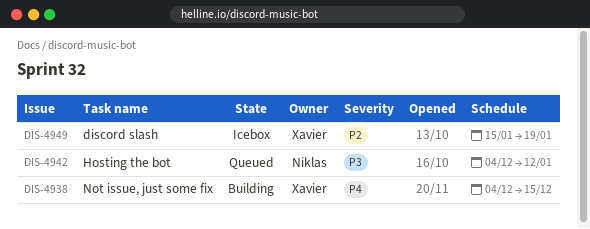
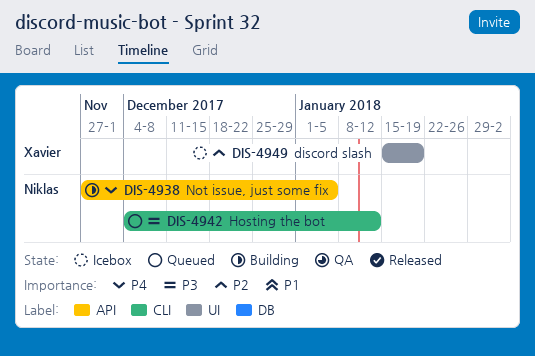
DIS-4938, owner: Xavier -> Niklas
DIS-4938, start: Dec 4 -> Nov 27
DIS-4938, due: Dec 15 -> Jan 5

